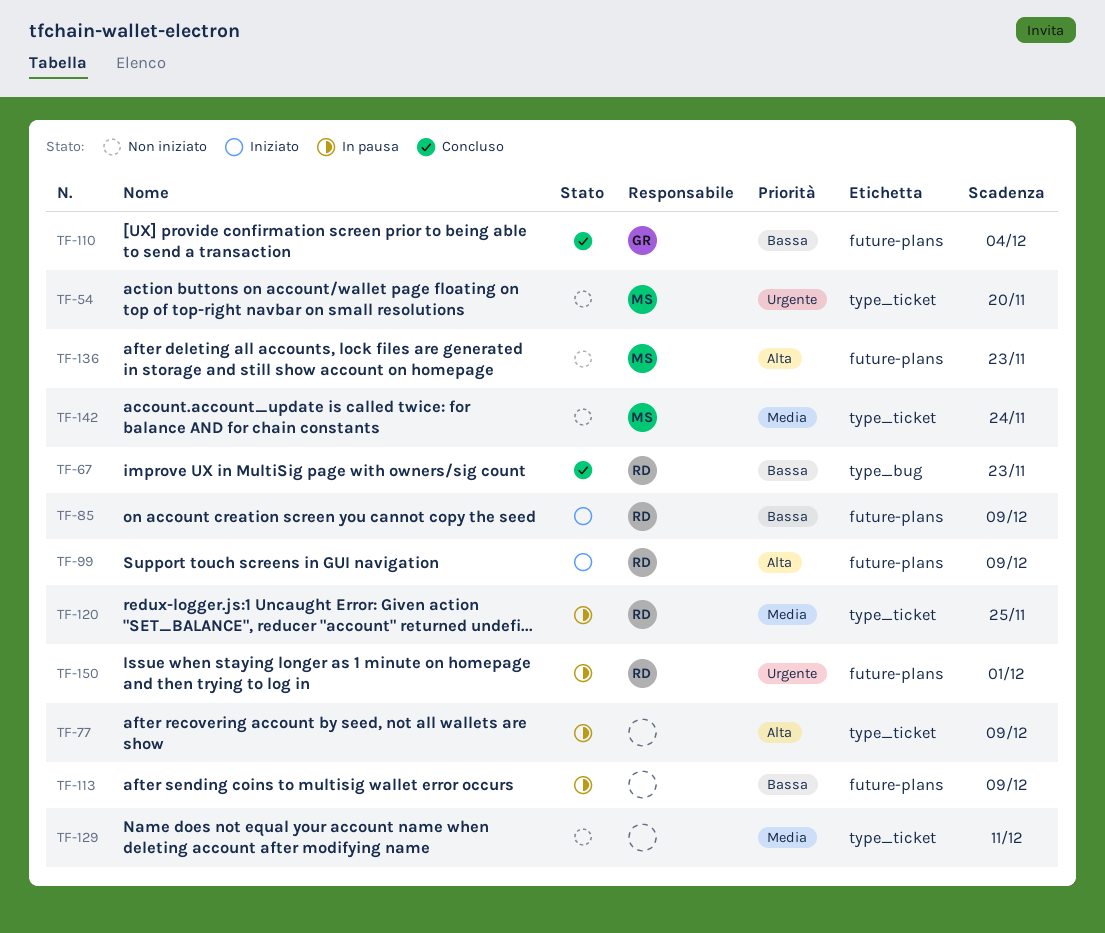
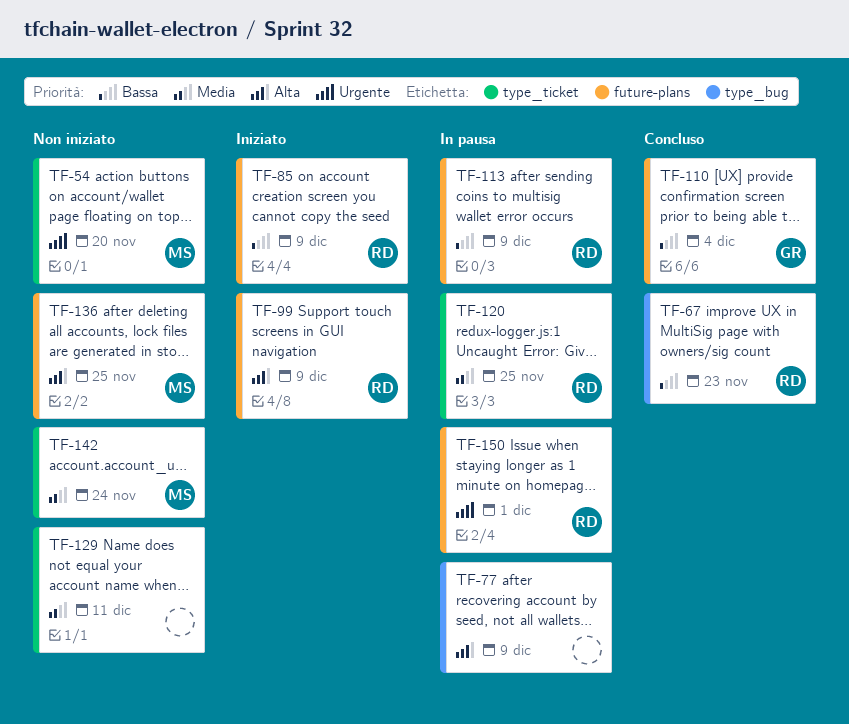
TF-77, label: type_ticket -> type_bug
TF-113, owner: none -> RD
TF-136, due: Nov 23 -> Nov 25

